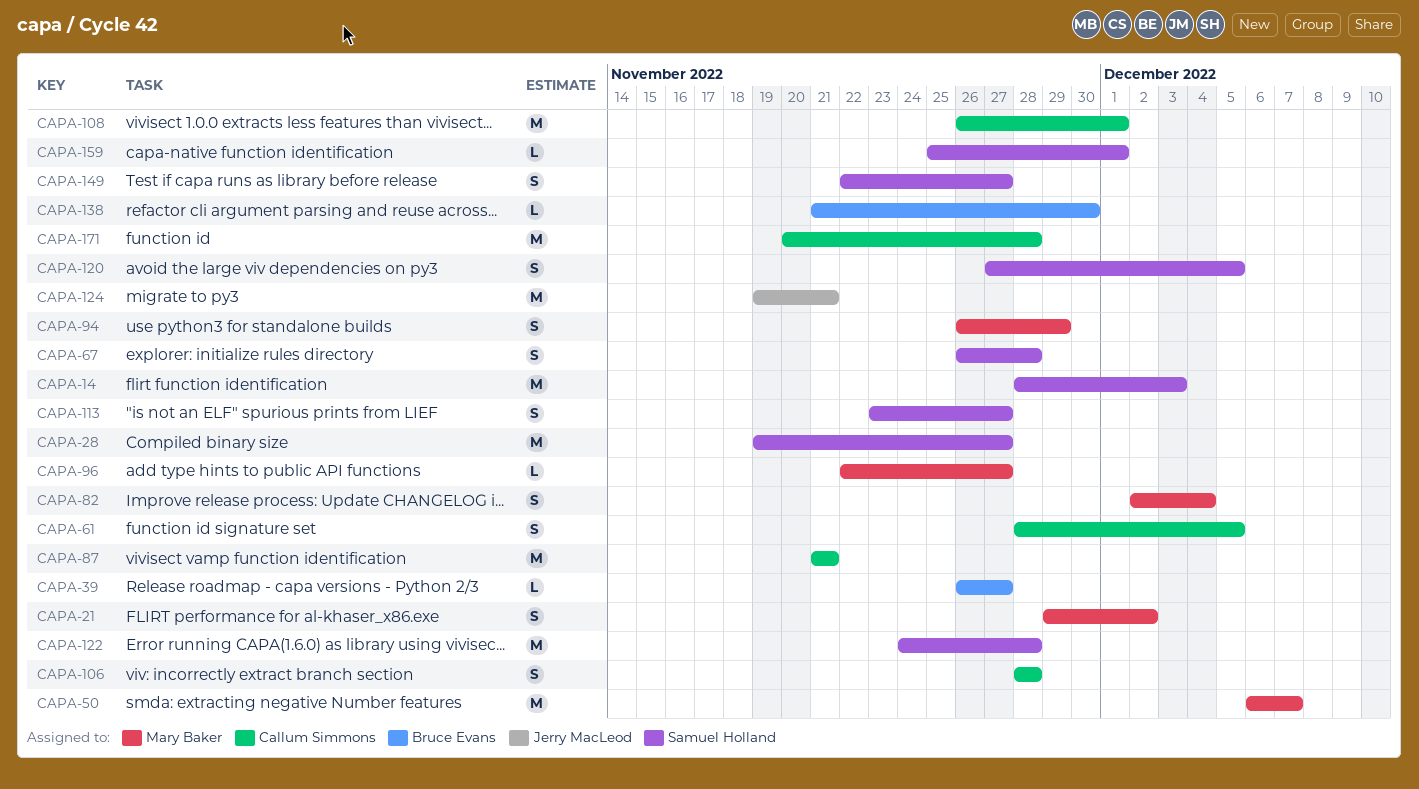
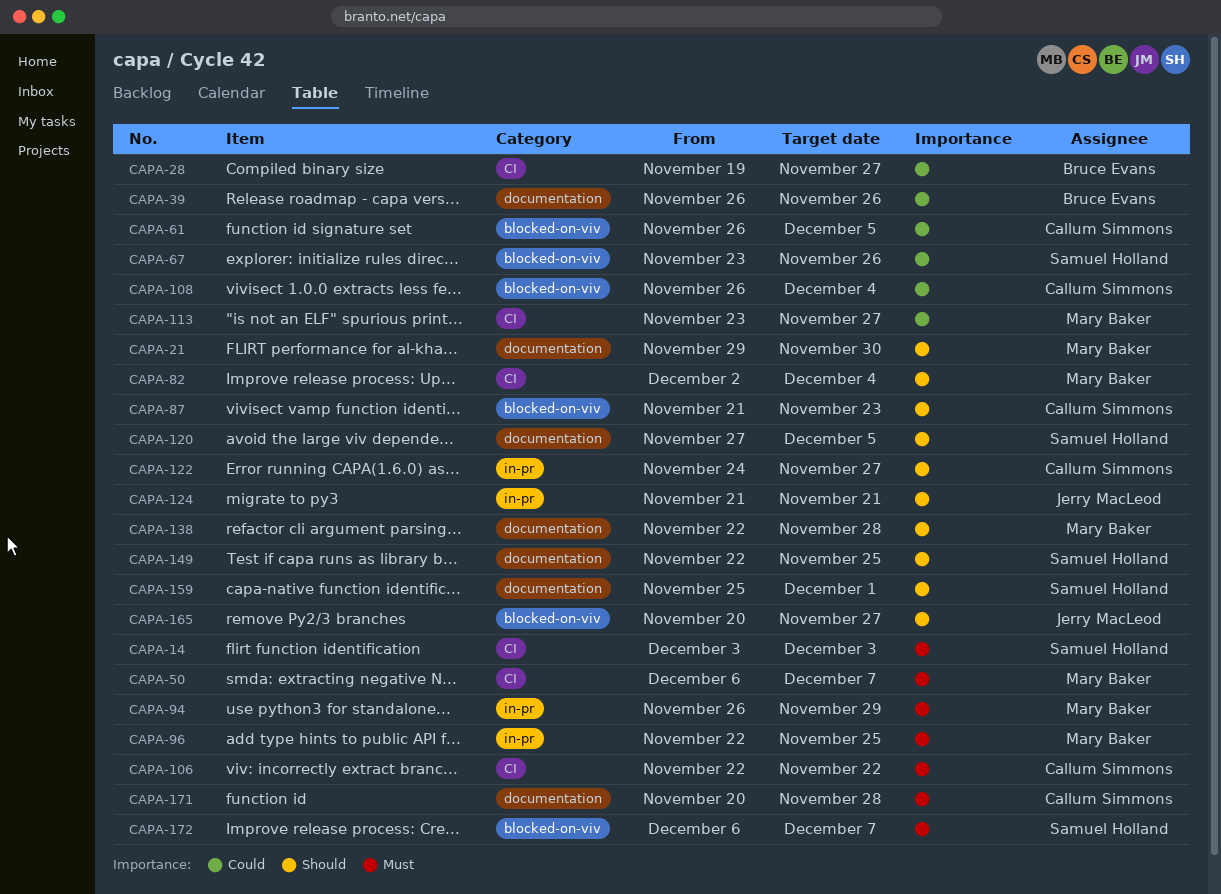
CAPA-14, start: Nov 28 -> Dec 3
CAPA-21, due: Dec 2 -> Nov 30
CAPA-28, owner: Samuel Holland -> Bruce Evans
CAPA-39, due: Nov 27 -> Nov 26
CAPA-61, start: Nov 28 -> Nov 26
CAPA-67, start: Nov 26 -> Nov 23
CAPA-67, due: Nov 28 -> Nov 26
CAPA-87, due: Nov 21 -> Nov 23
CAPA-96, due: Nov 27 -> Nov 25
CAPA-106, start: Nov 28 -> Nov 22
CAPA-106, due: Nov 28 -> Nov 22
CAPA-108, due: Dec 1 -> Dec 4
CAPA-113, owner: Samuel Holland -> Mary Baker
CAPA-122, owner: Samuel Holland -> Callum Simmons
CAPA-122, due: Nov 28 -> Nov 27
CAPA-124, start: Nov 19 -> Nov 21
CAPA-138, owner: Bruce Evans -> Mary Baker
CAPA-138, start: Nov 21 -> Nov 22
CAPA-138, due: Nov 30 -> Nov 28
CAPA-149, due: Nov 27 -> Nov 25
CAPA-165: none -> present
CAPA-172: none -> present

